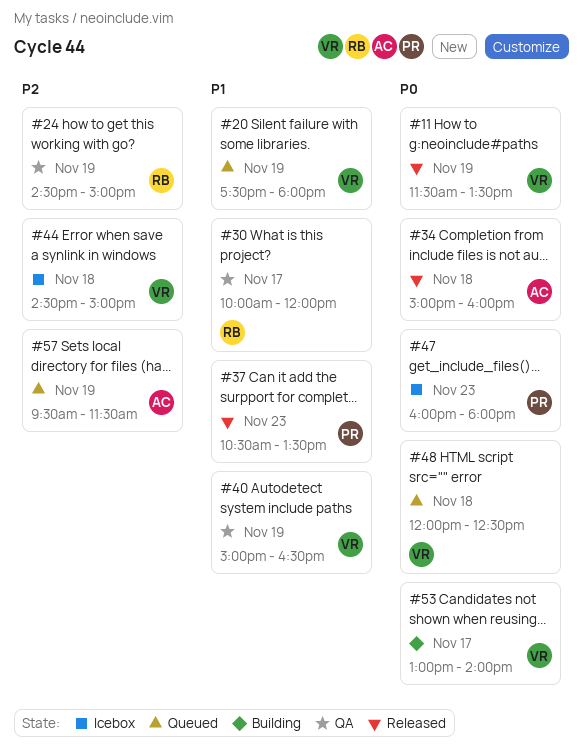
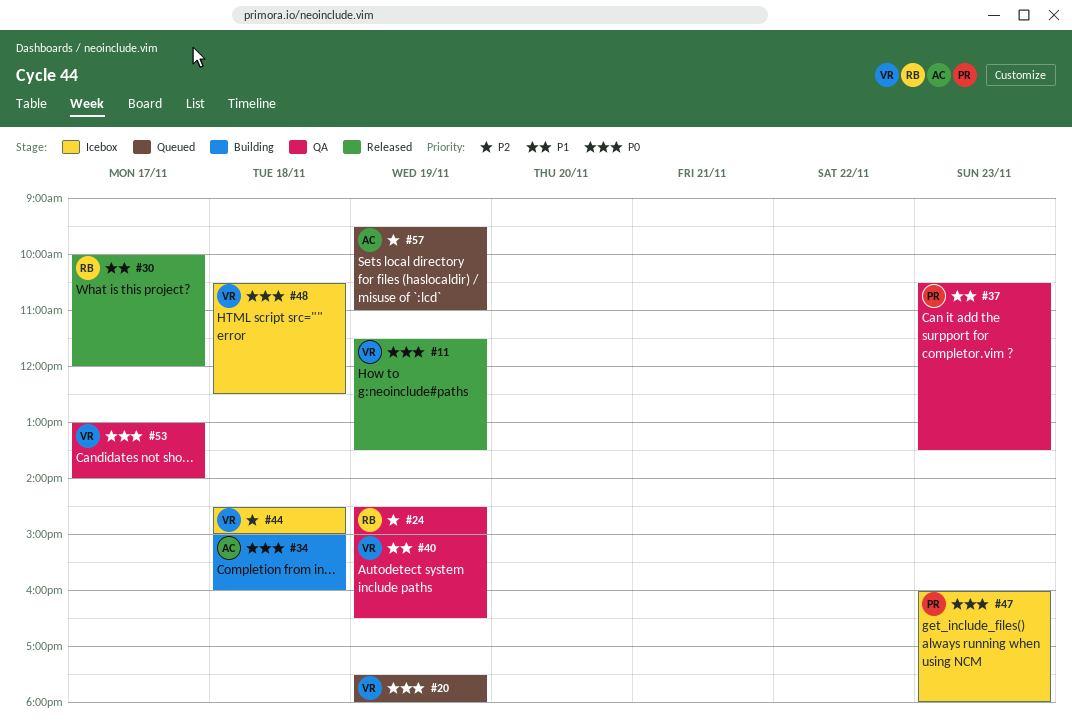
#20, priority: P1 -> P0
#30, status: QA -> Released
#34, status: Released -> Building
#37, status: Released -> QA
#48, status: Queued -> Icebox
#48, begins: 12:00 -> 10:30
#53, status: Building -> QA
#57, ends: 11:30 -> 11:00

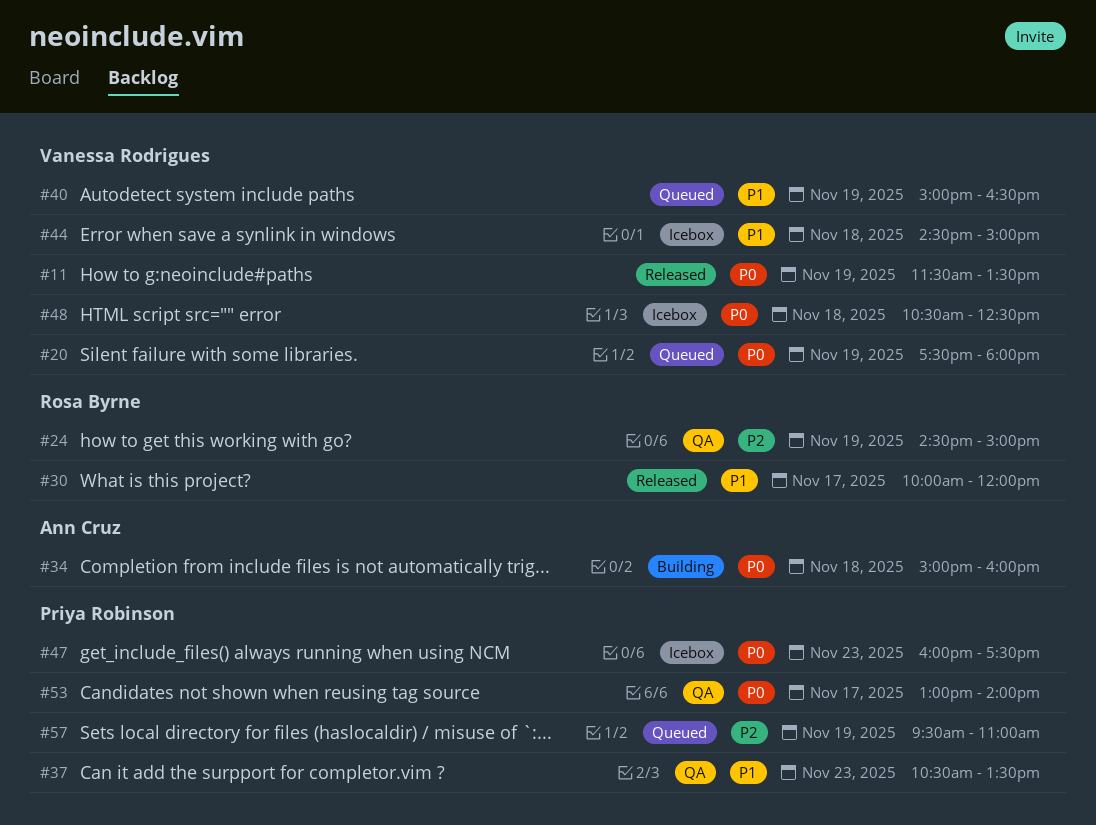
#40, status: QA -> Queued
#44, priority: P2 -> P1
#47, ends: 18:00 -> 17:30
#53, owner: Vanessa Rodrigues -> Priya Robinson
#57, owner: Ann Cruz -> Priya Robinson

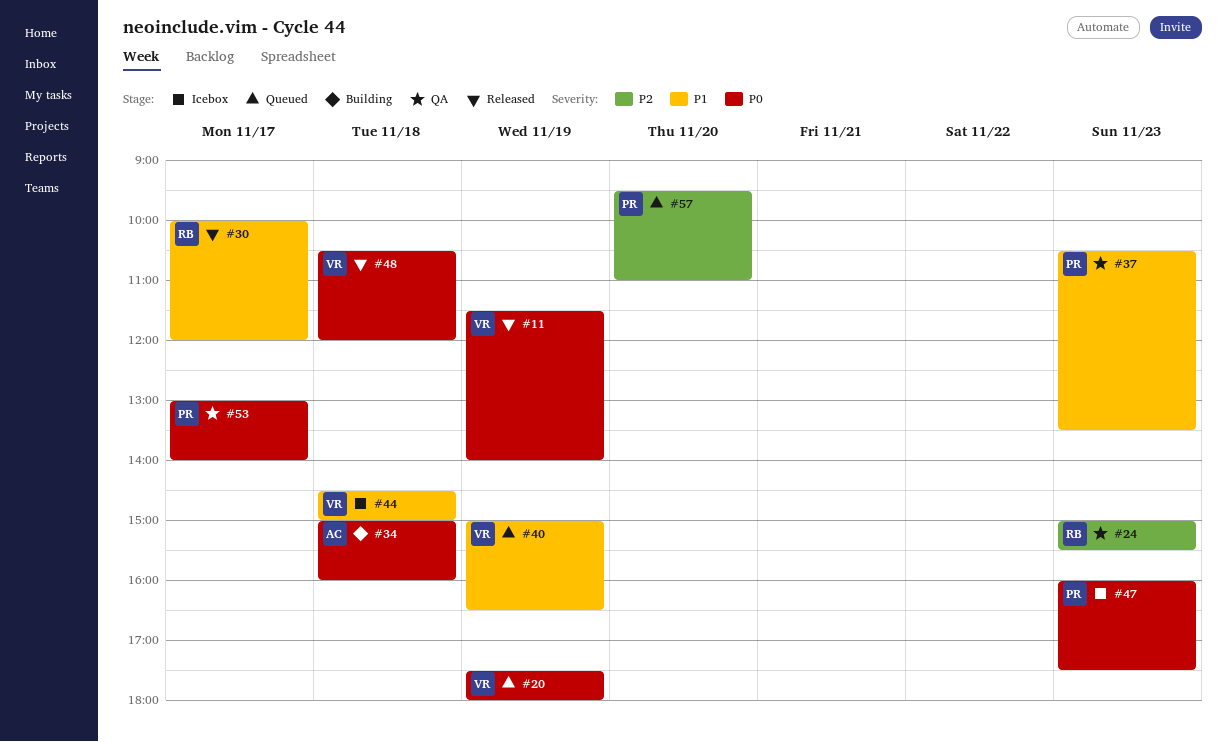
#11, ends: 13:30 -> 14:00
#24, day: Nov 19 -> Nov 23
#24, begins: 14:30 -> 15:00
#24, ends: 15:00 -> 15:30
#48, status: Icebox -> Released
#48, ends: 12:30 -> 12:00
#57, day: Nov 19 -> Nov 20

